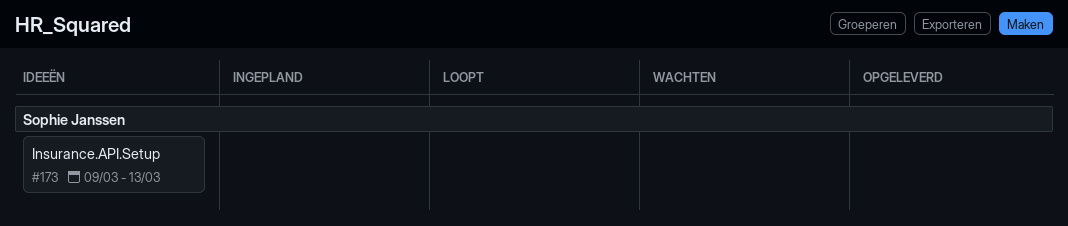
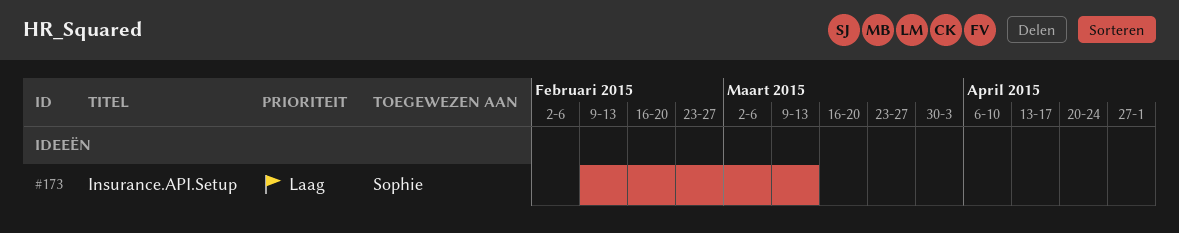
#173, start: Mar 9 -> Feb 9

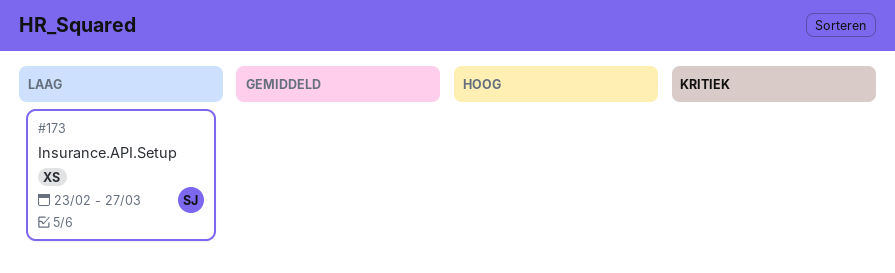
#173, start: Feb 9 -> Feb 23
#173, due: Mar 13 -> Mar 27

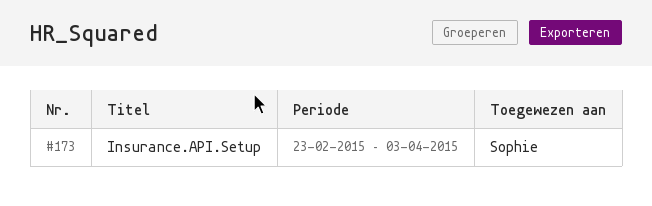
#173, due: Mar 27 -> Apr 3

